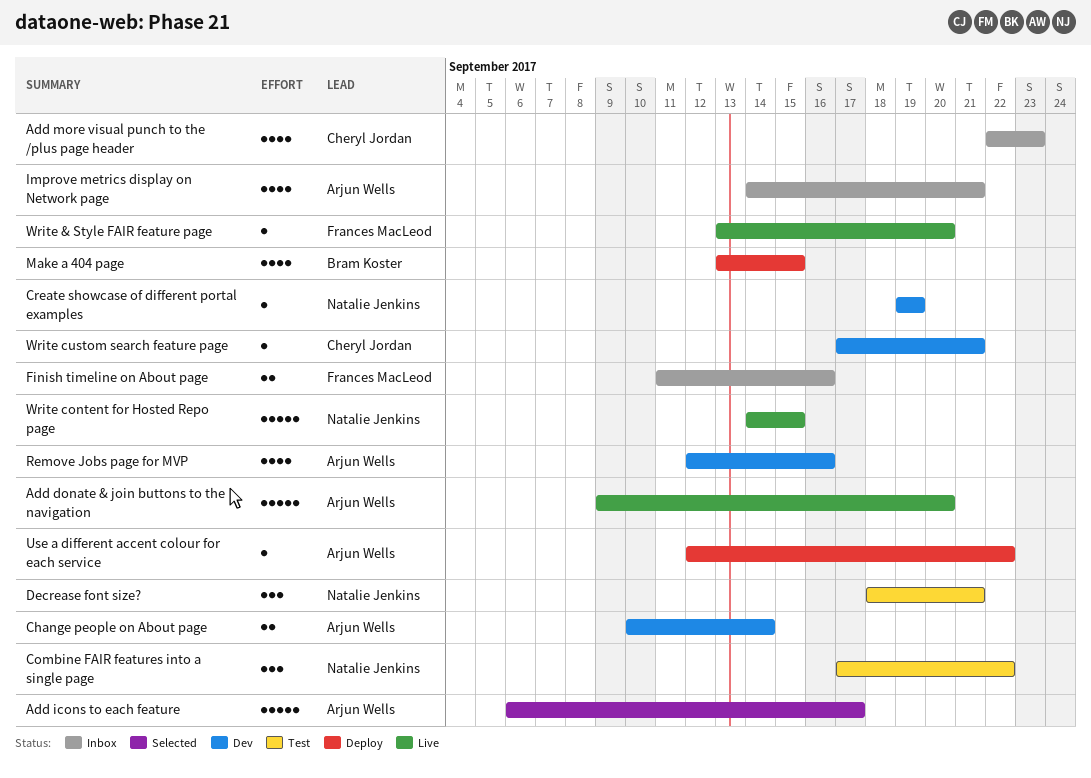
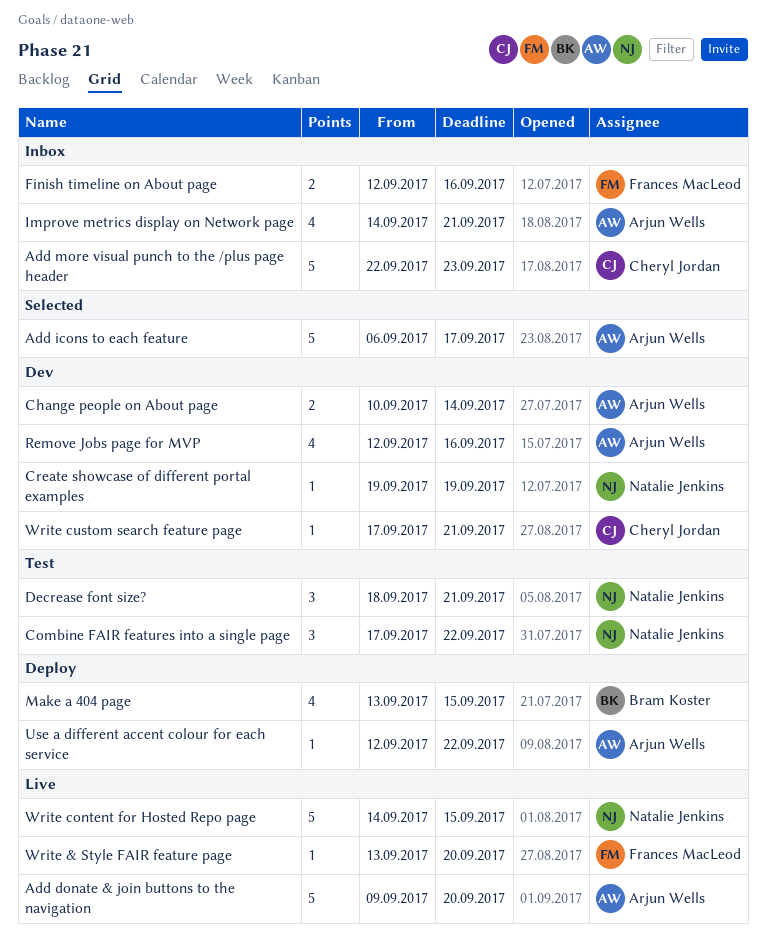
Add more visual punch to the /plus page header, estimate: 4 -> 5
Finish timeline on About page, start: Sep 11 -> Sep 12

